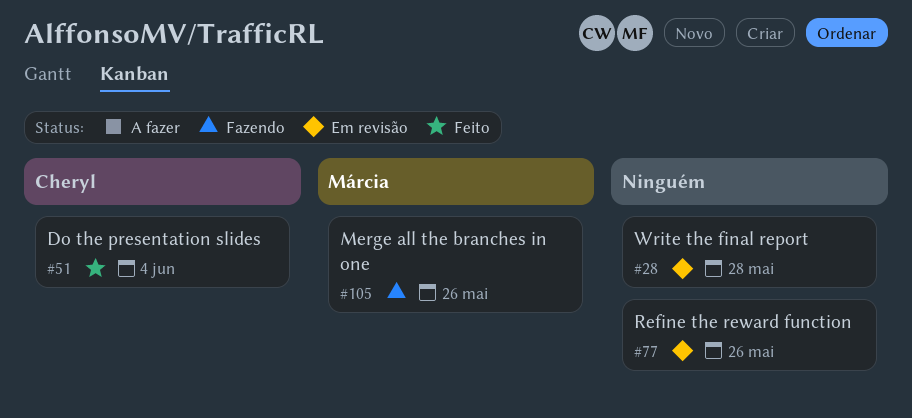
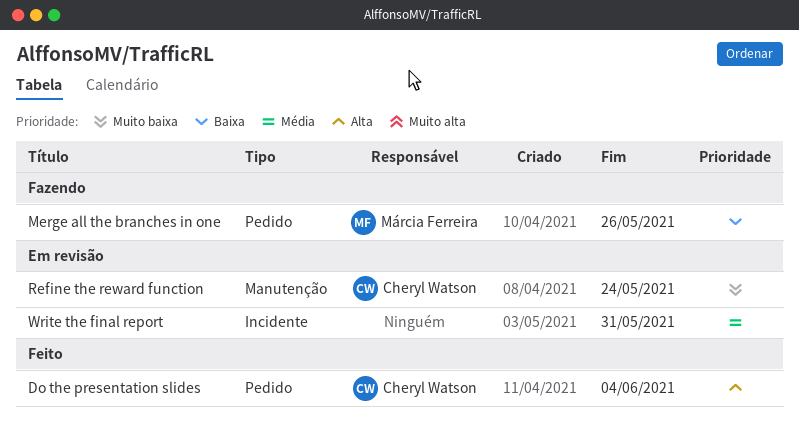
Refine the reward function, owner: none -> Cheryl Watson
Refine the reward function, due: May 26 -> May 24
Write the final report, due: May 28 -> May 31

